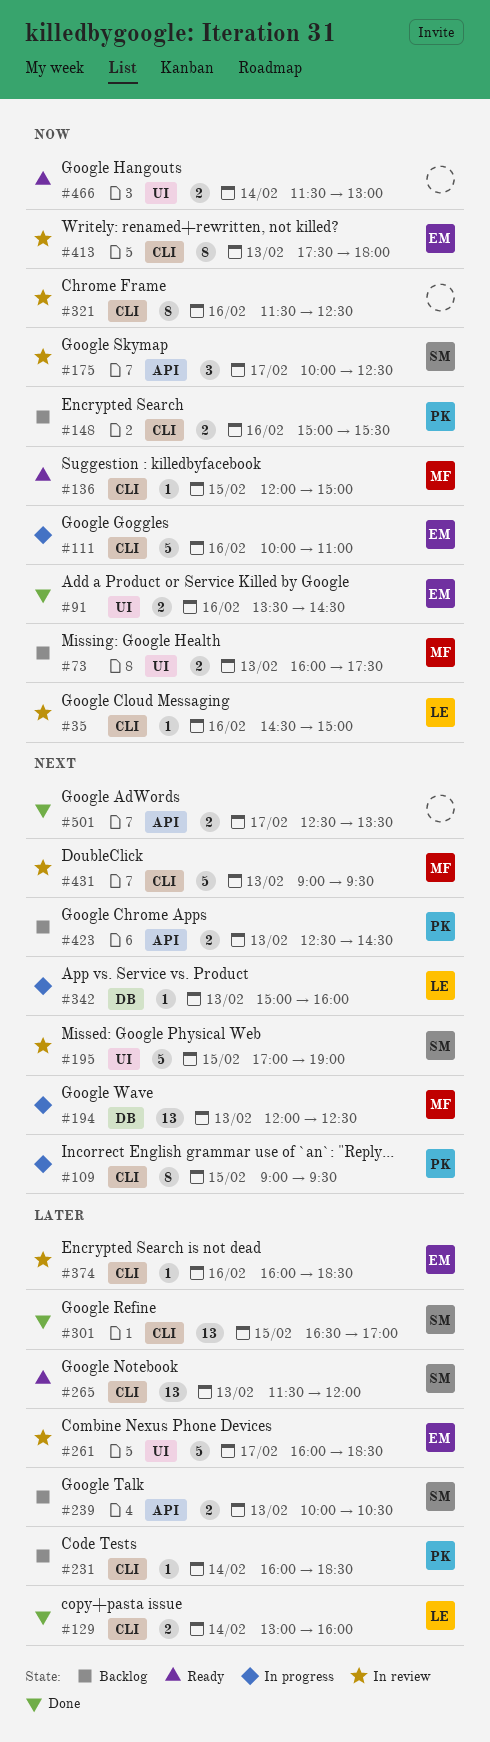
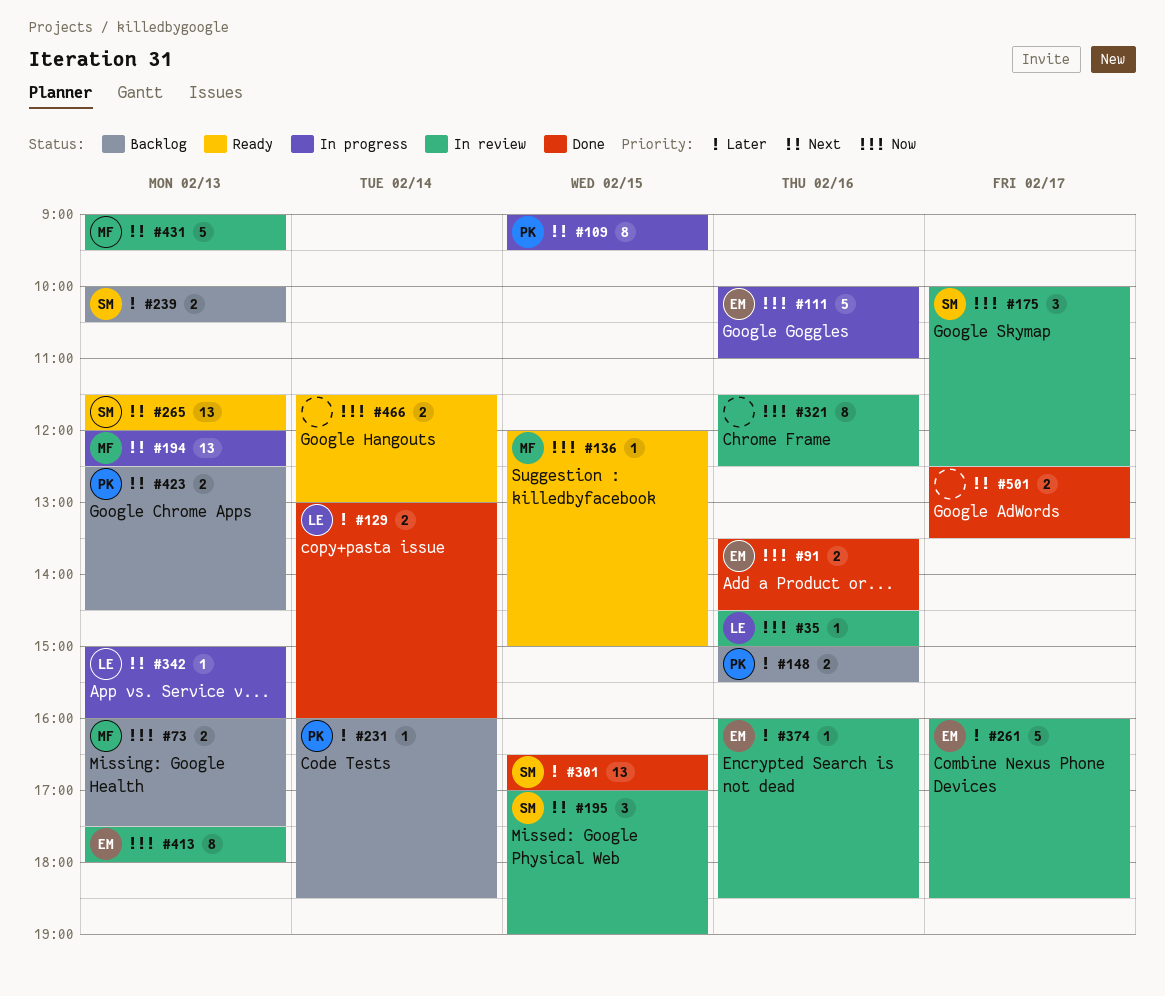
#148, priority: Now -> Later
#195, estimate: 5 -> 3
#265, priority: Later -> Next

